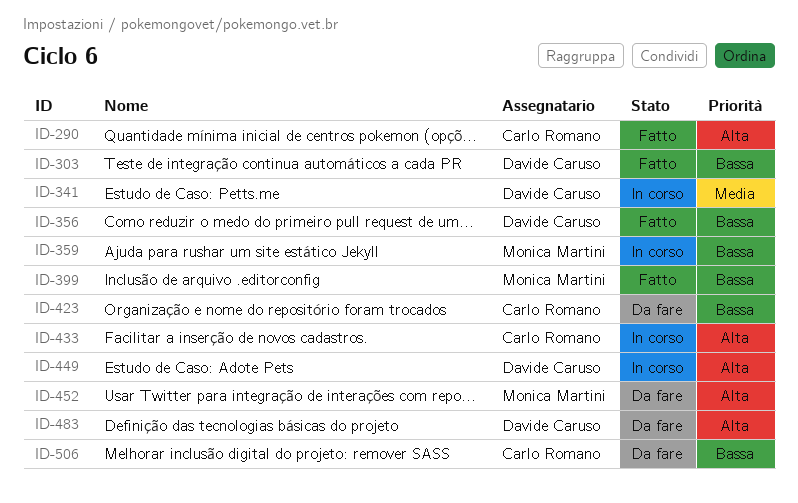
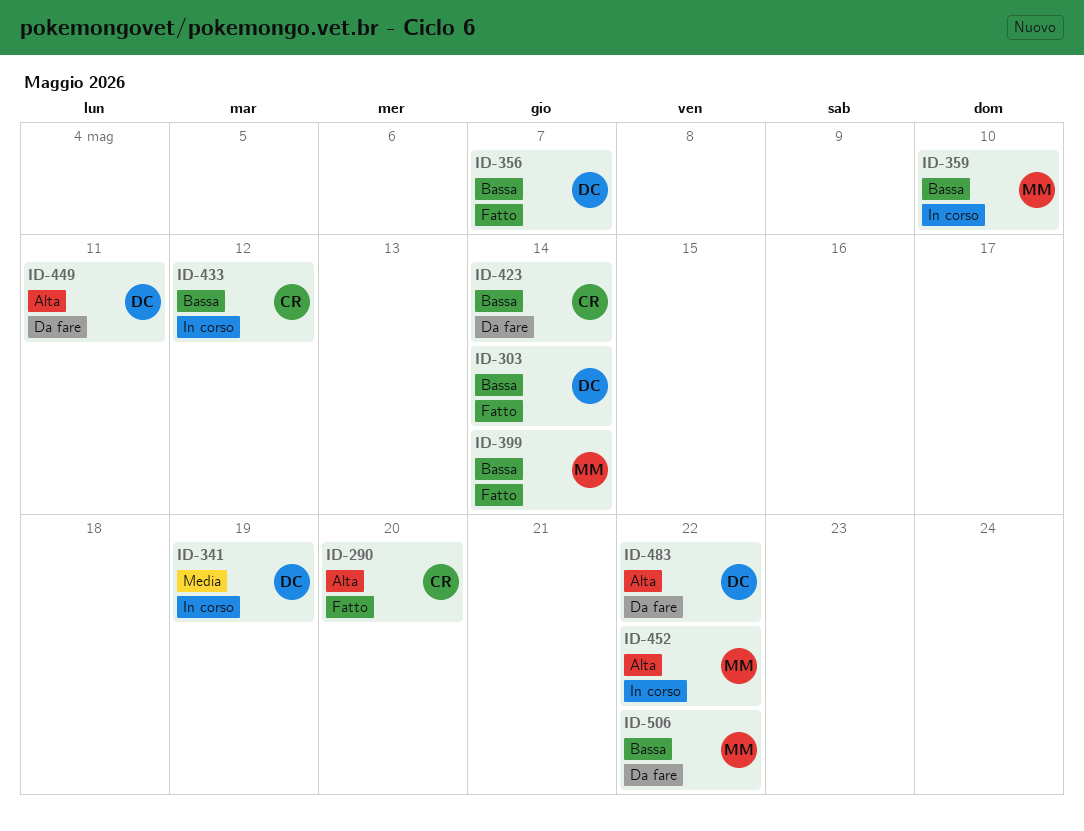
ID-433, priority: Alta -> Bassa
ID-449, status: In corso -> Da fare
ID-452, status: Da fare -> In corso
ID-506, owner: Carlo Romano -> Monica Martini

